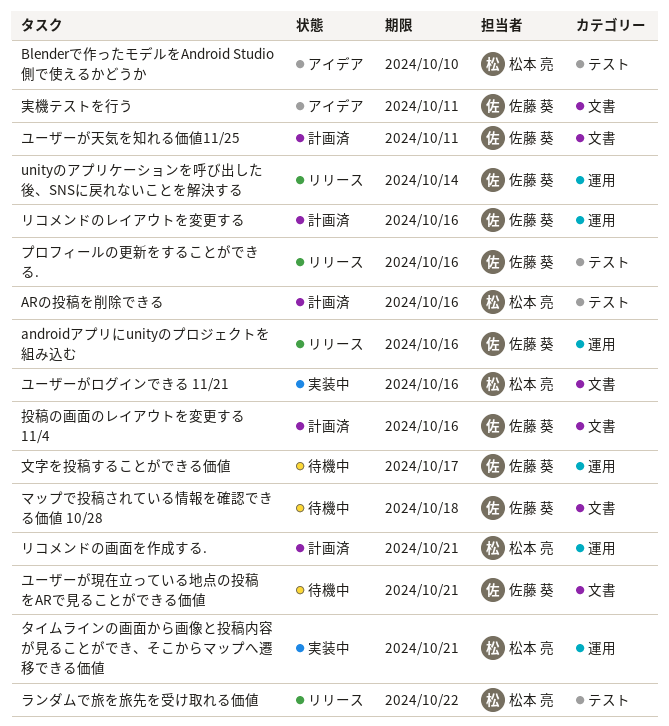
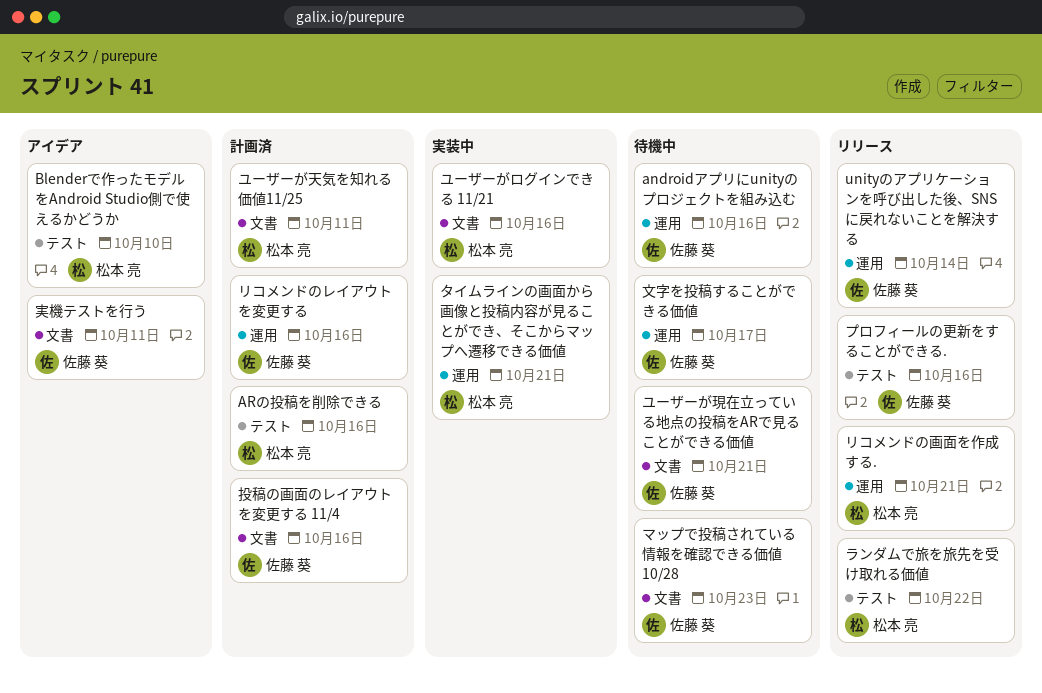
androidアプリにunityのプロジェクトを組み込む, status: リリース -> 待機中
マップで投稿されている情報を確認できる価値 10/28, due: Oct 18 -> Oct 23
ユーザーが天気を知れる価値11/25, owner: 佐藤 葵 -> 松本 亮
リコメンドの画面を作成する., status: 計画済 -> リリース

